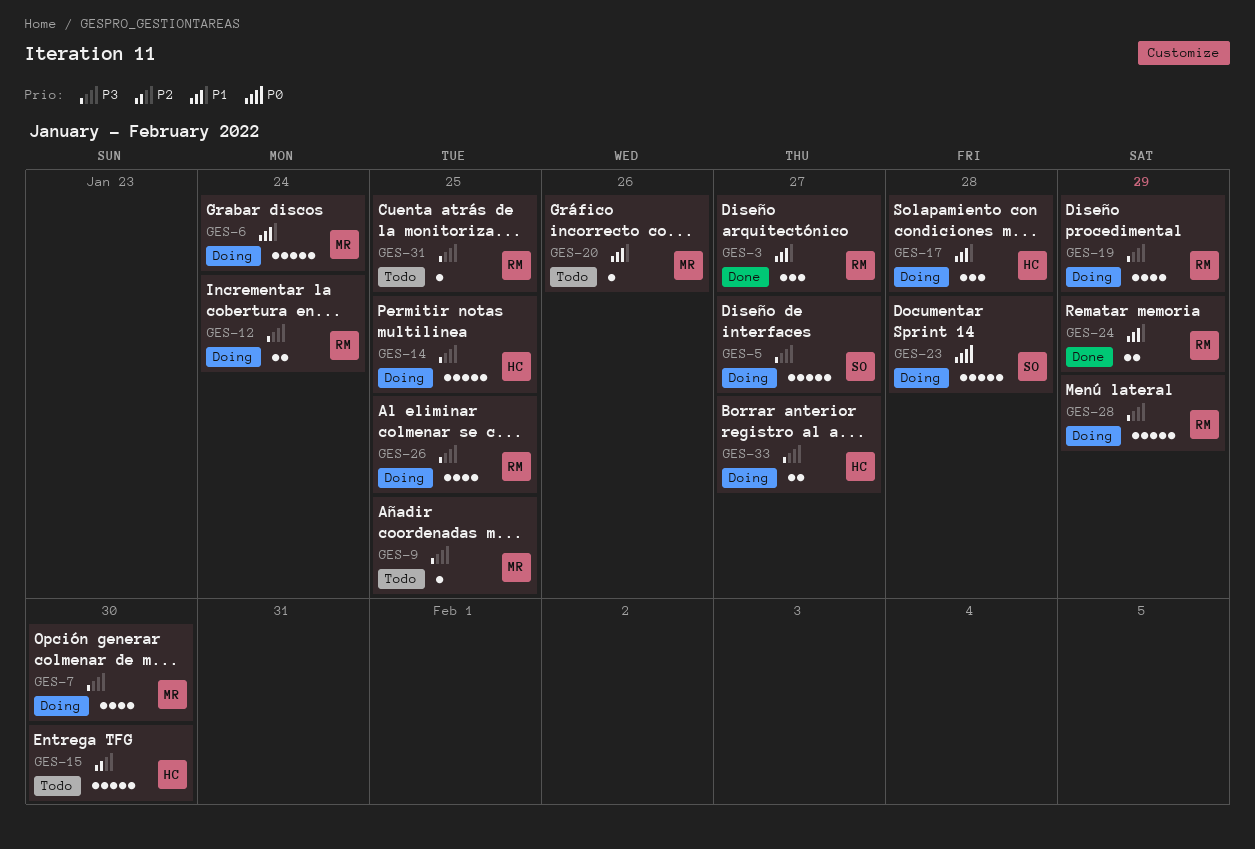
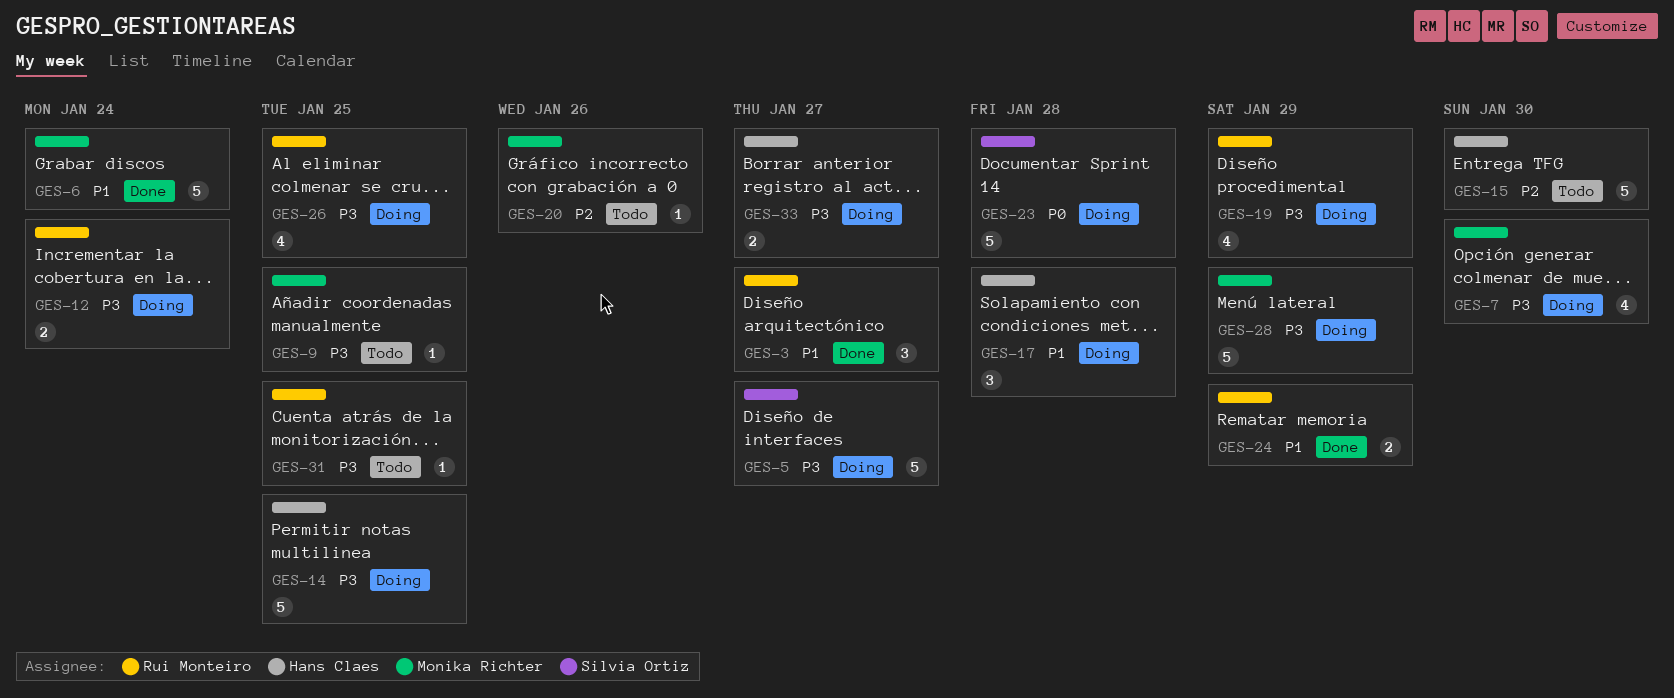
GES-6, status: Doing -> Done
GES-20, priority: P1 -> P2
GES-28, owner: Rui Monteiro -> Monika Richter

